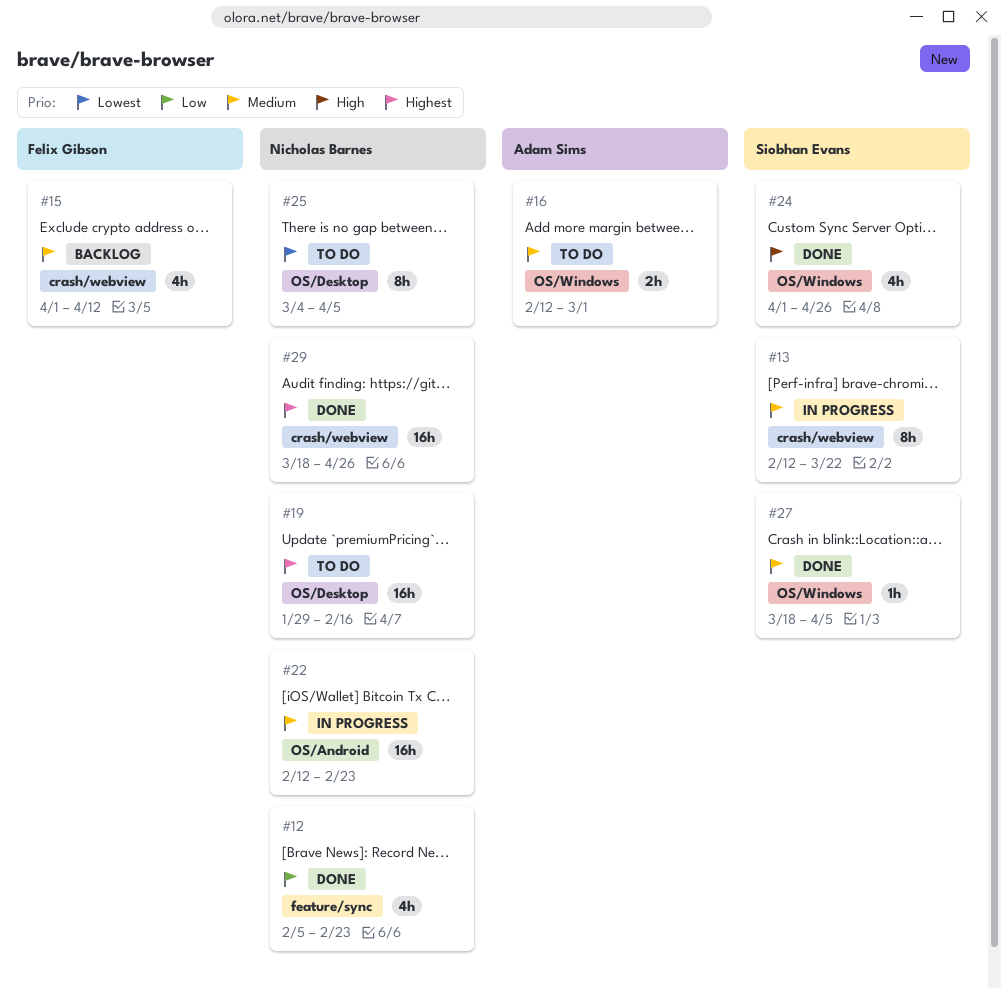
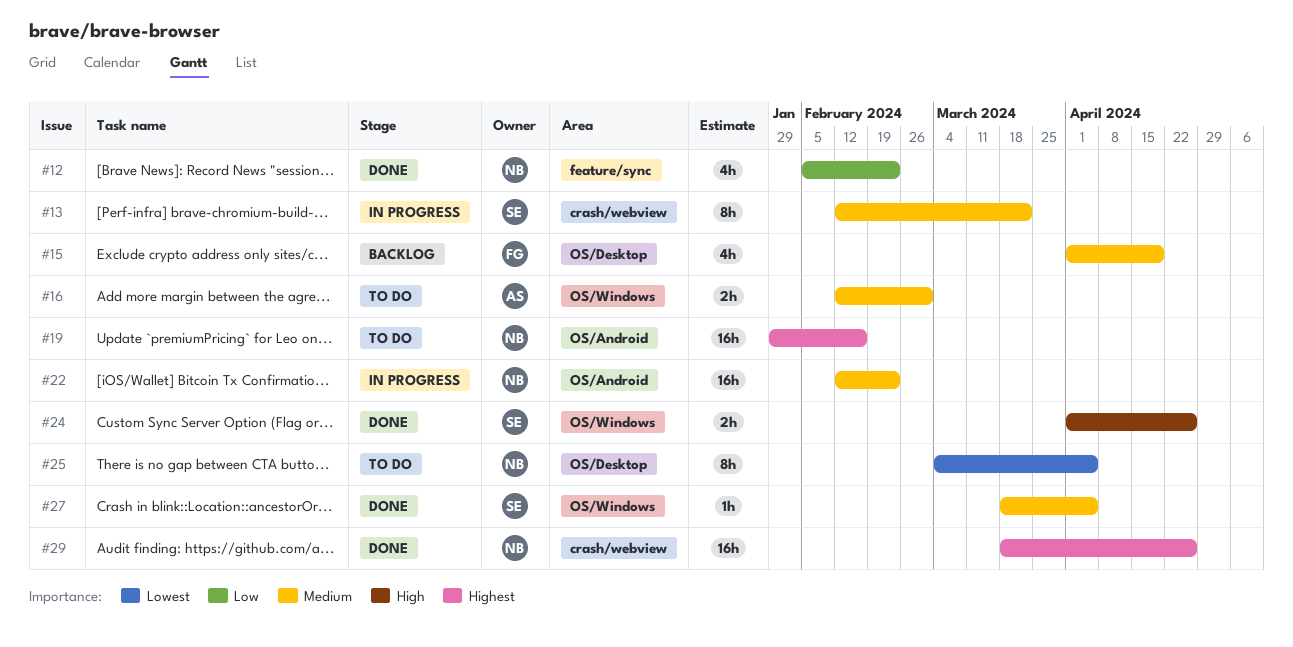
#15, label: crash/webview -> OS/Desktop
#15, due: Apr 12 -> Apr 19
#19, label: OS/Desktop -> OS/Android
#24, estimate: 4h -> 2h

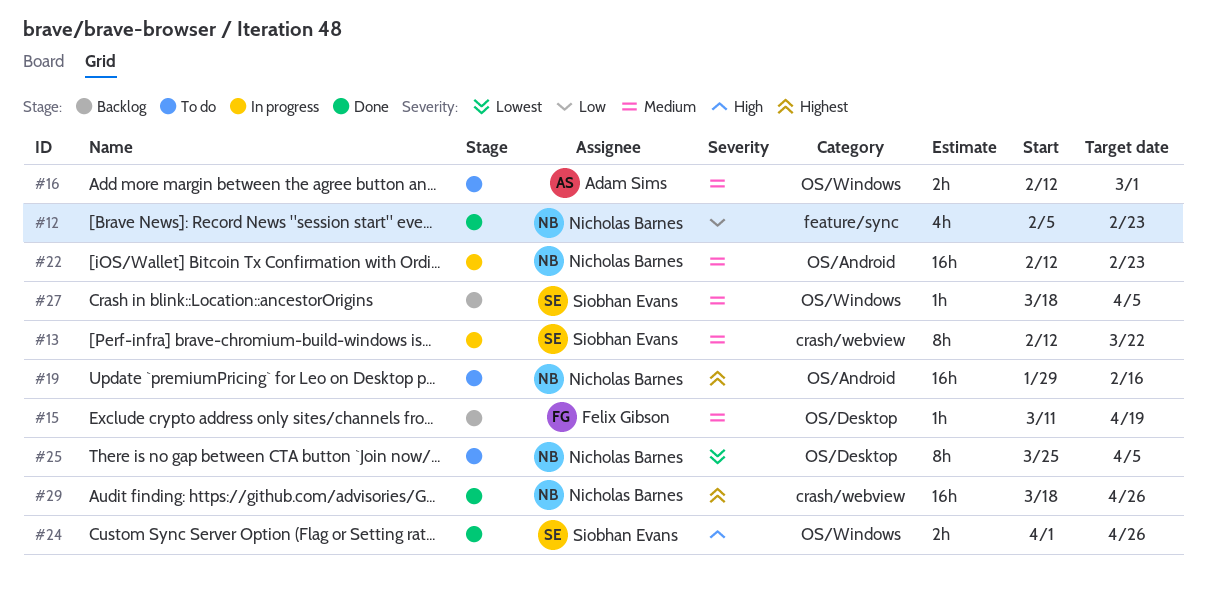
#15, estimate: 4h -> 1h
#15, start: Apr 1 -> Mar 11
#25, start: Mar 4 -> Mar 25
#27, status: Done -> Backlog

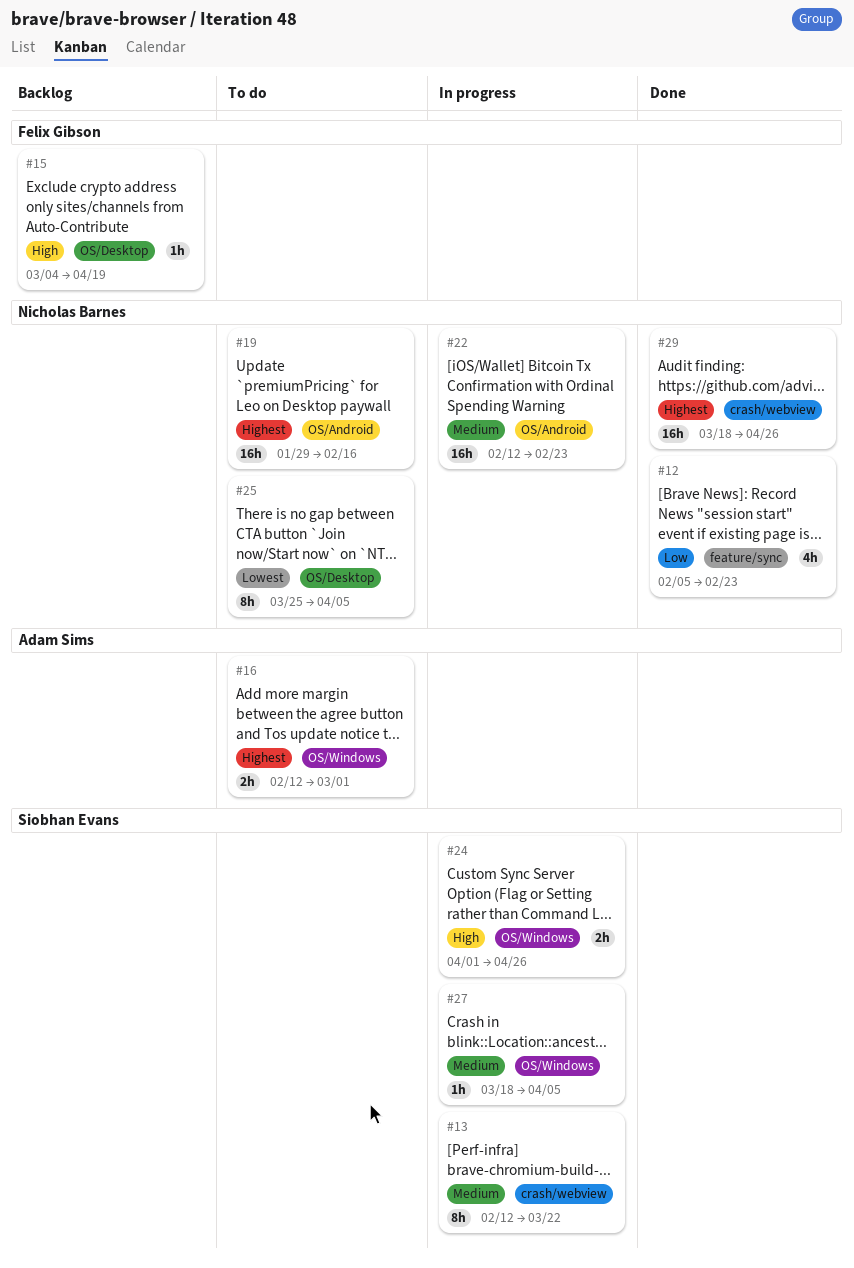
#15, priority: Medium -> High
#15, start: Mar 11 -> Mar 4
#16, priority: Medium -> Highest
#24, status: Done -> In progress
#27, status: Backlog -> In progress

